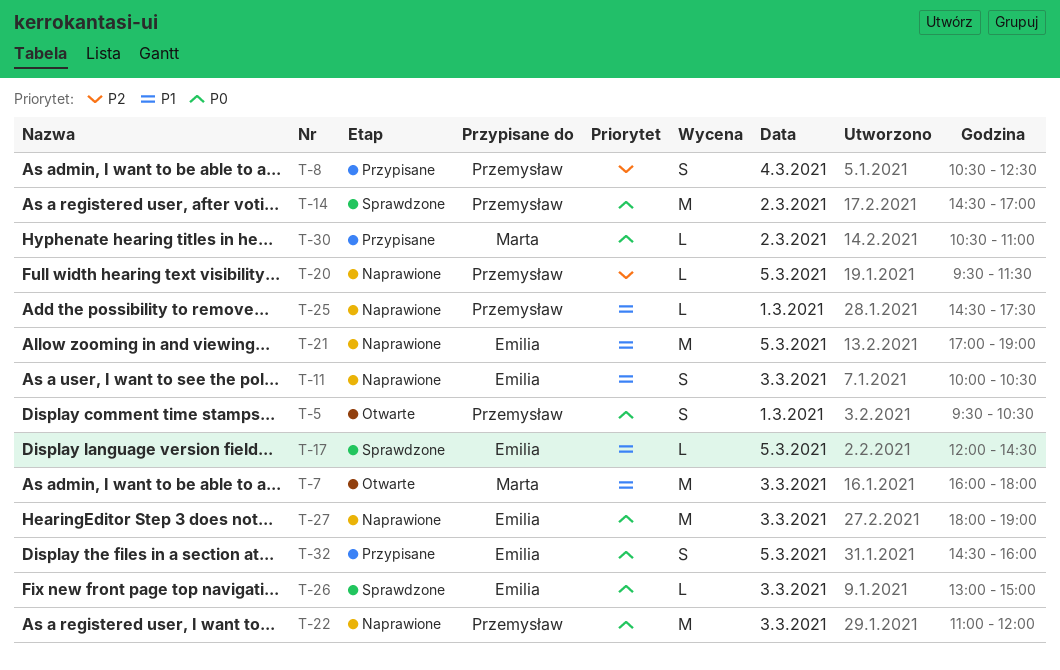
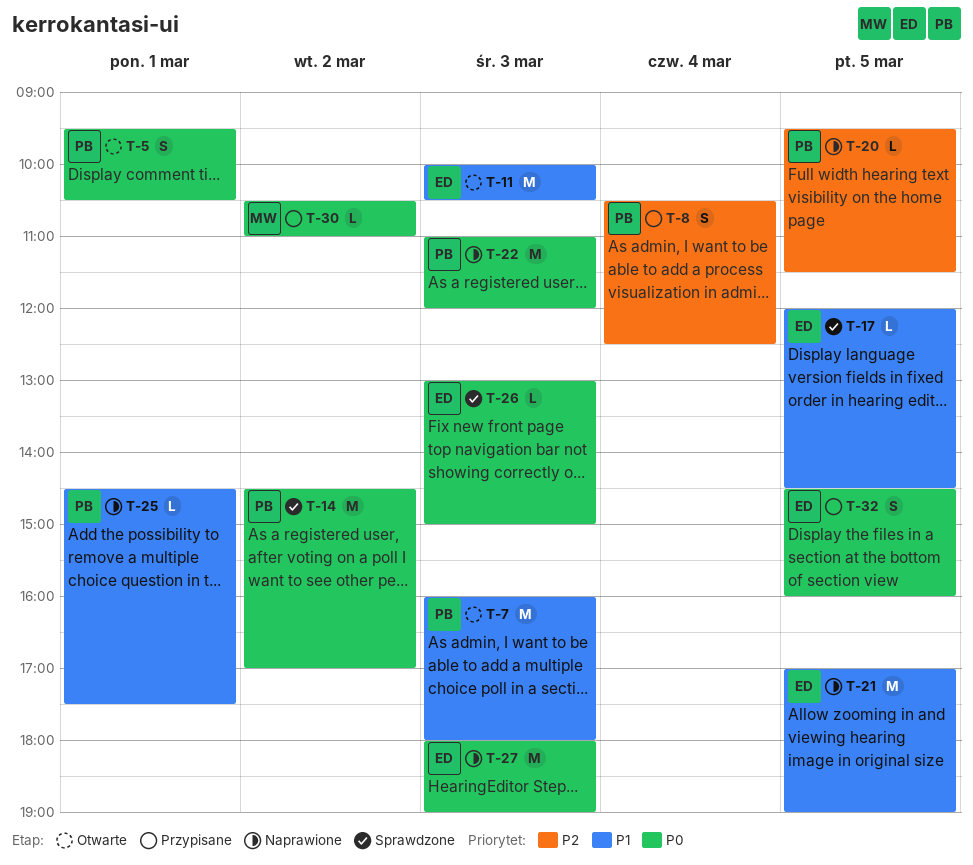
T-7, owner: Marta -> Przemysław
T-11, status: Naprawione -> Otwarte
T-11, estimate: S -> M

